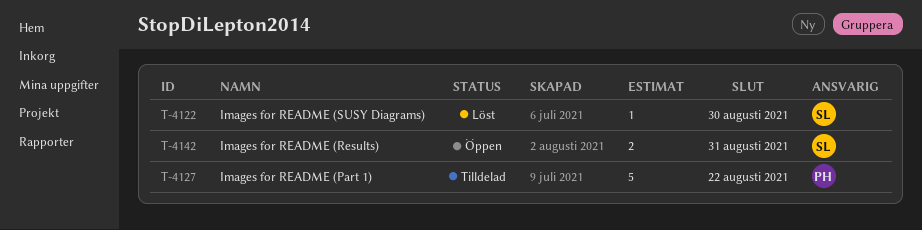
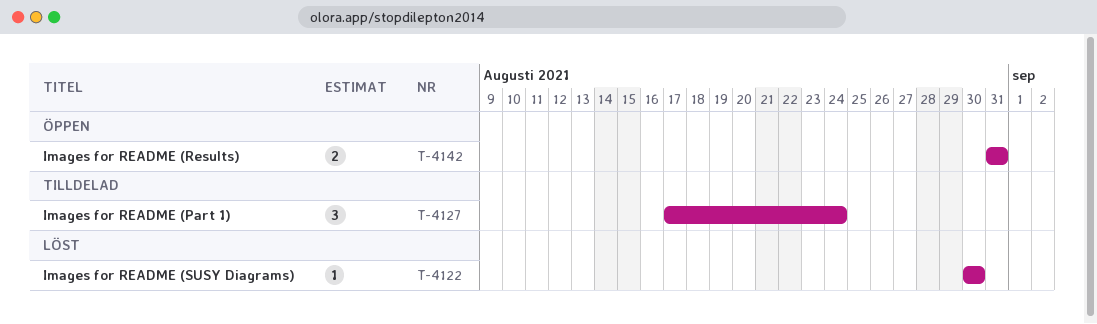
T-4127, estimate: 5 -> 3
T-4127, due: Aug 22 -> Aug 24

